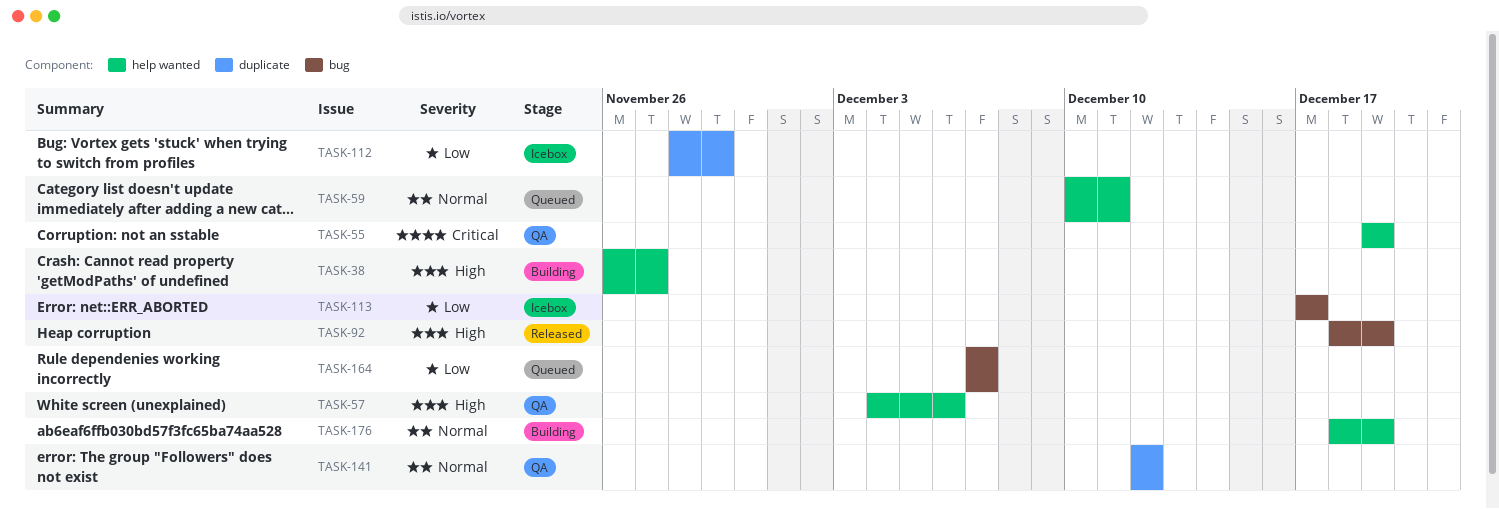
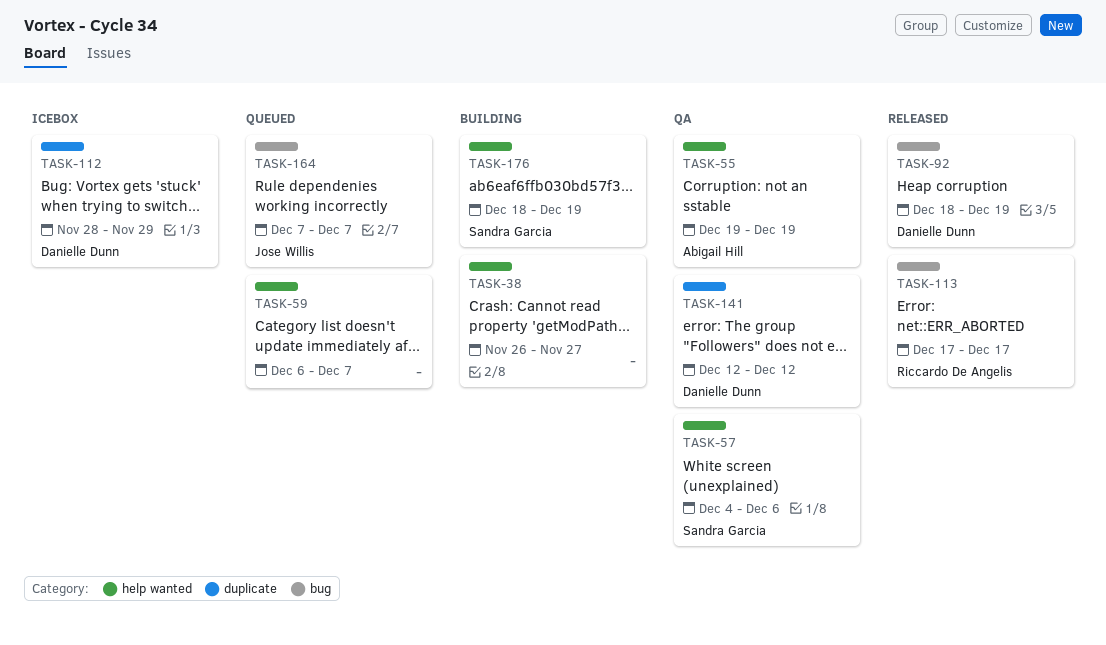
TASK-59, start: Dec 10 -> Dec 6
TASK-59, due: Dec 11 -> Dec 7
TASK-113, status: Icebox -> Released

